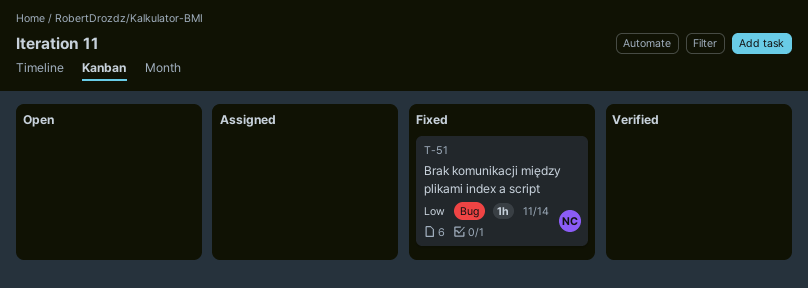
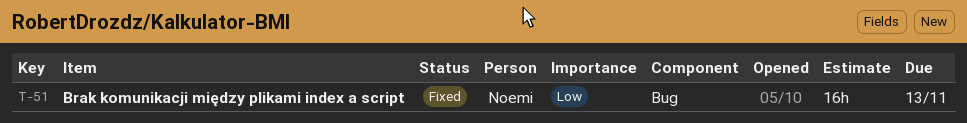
T-51, estimate: 1h -> 16h
T-51, due: Nov 14 -> Nov 13

